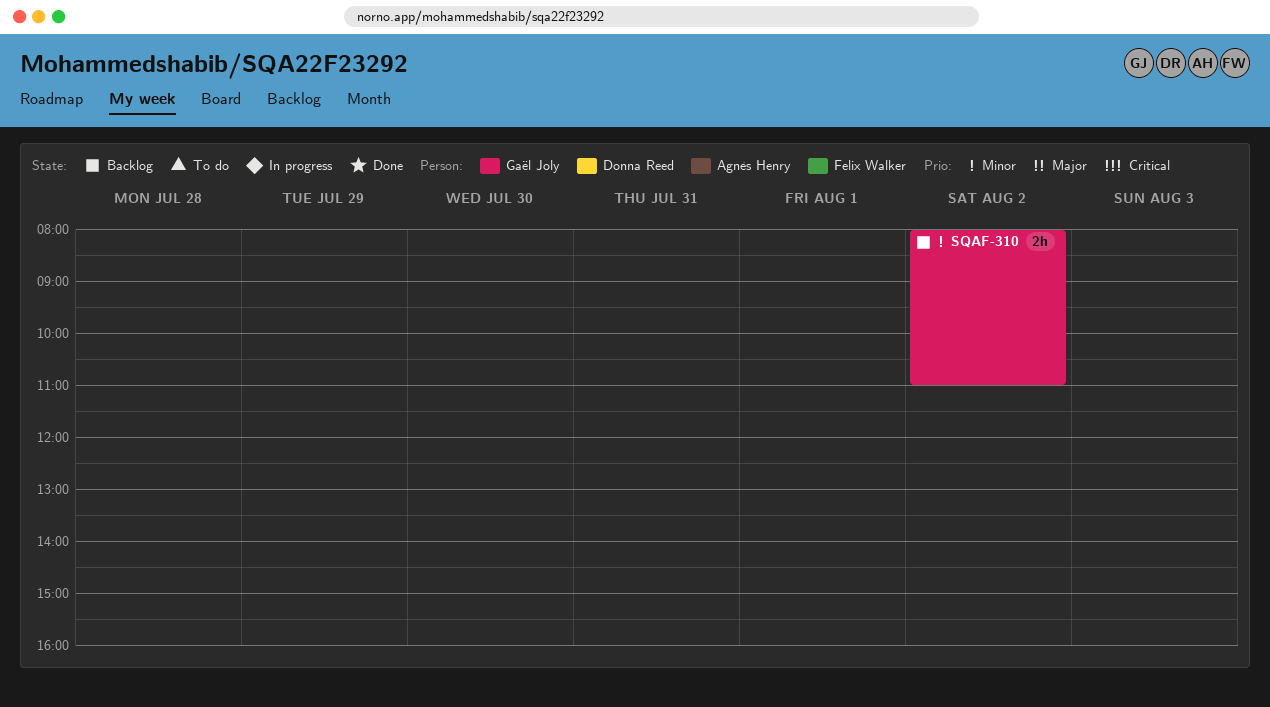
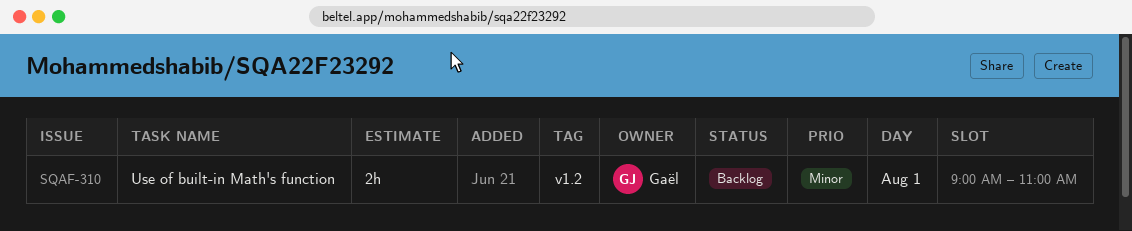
SQAF-310, day: Aug 2 -> Aug 1
SQAF-310, begins: 08:00 -> 09:00

